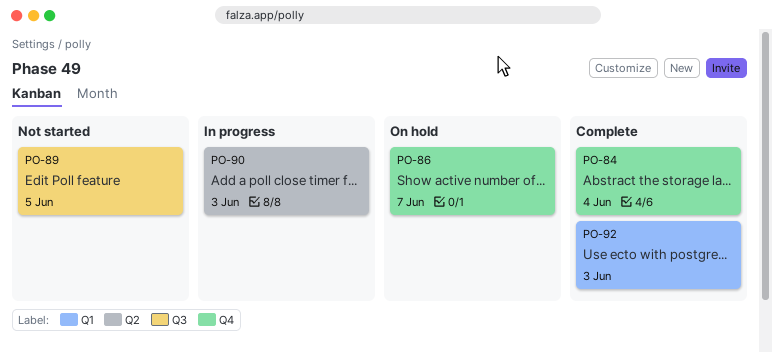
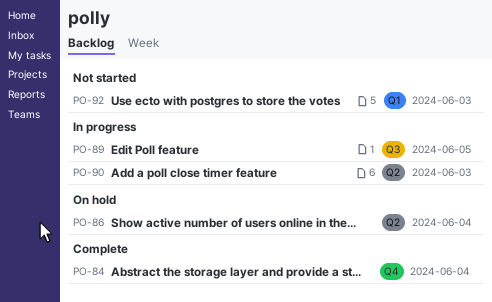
PO-86, label: Q4 -> Q2
PO-86, due: Jun 7 -> Jun 4
PO-89, status: Not started -> In progress
PO-92, status: Complete -> Not started

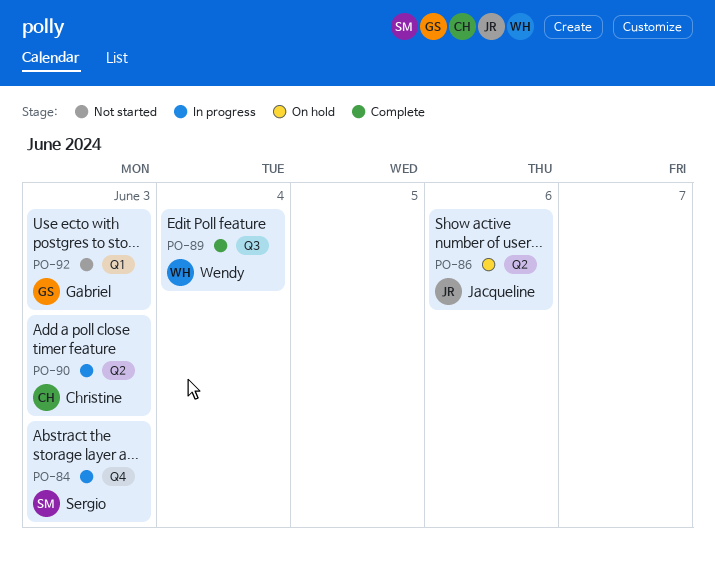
PO-84, status: Complete -> In progress
PO-84, due: Jun 4 -> Jun 3
PO-86, due: Jun 4 -> Jun 6
PO-89, status: In progress -> Complete
PO-89, due: Jun 5 -> Jun 4

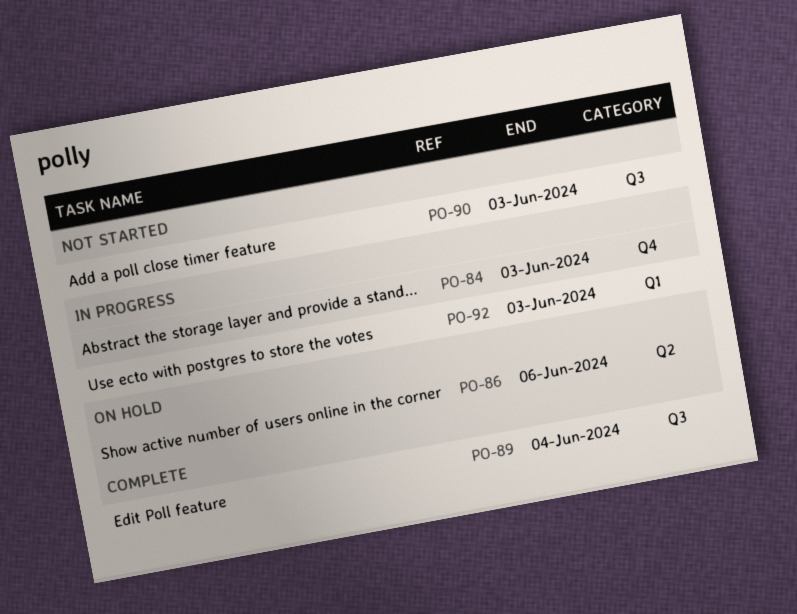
PO-90, status: In progress -> Not started
PO-90, label: Q2 -> Q3
PO-92, status: Not started -> In progress

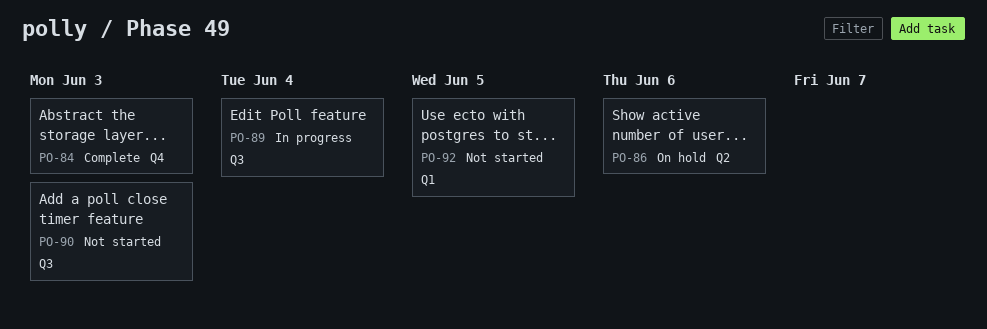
PO-84, status: In progress -> Complete
PO-89, status: Complete -> In progress
PO-92, status: In progress -> Not started
PO-92, due: Jun 3 -> Jun 5

